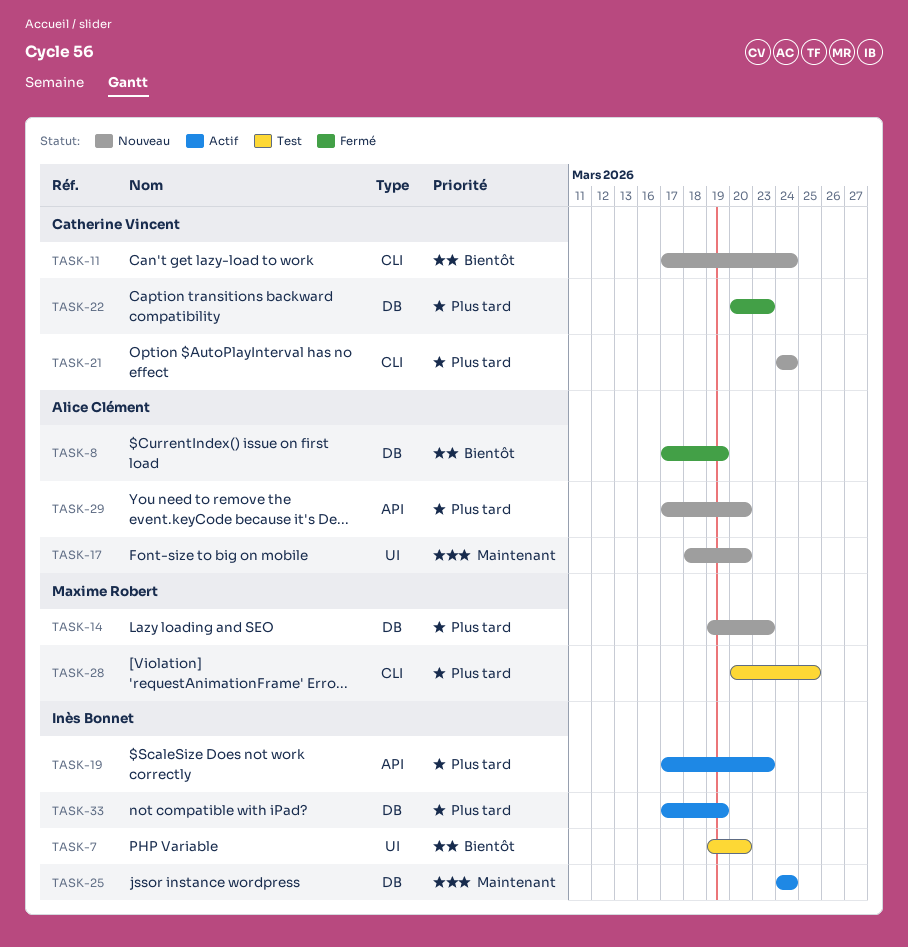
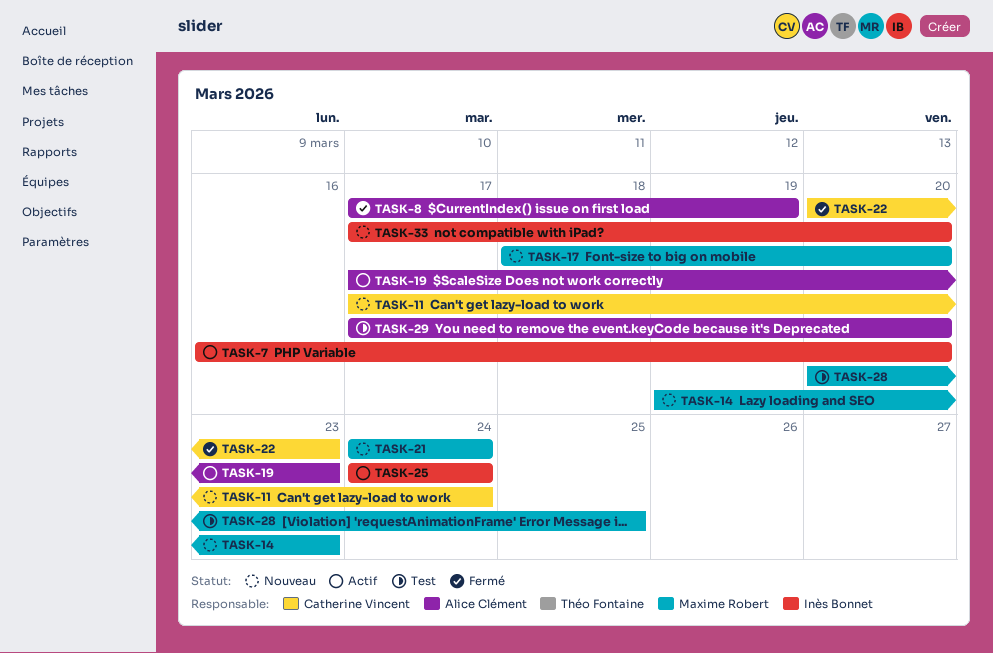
TASK-7, status: Test -> Actif
TASK-7, start: Mar 19 -> Mar 16
TASK-17, owner: Alice Clément -> Maxime Robert
TASK-19, owner: Inès Bonnet -> Alice Clément
TASK-21, owner: Catherine Vincent -> Maxime Robert
TASK-29, status: Nouveau -> Test
TASK-33, status: Actif -> Nouveau
TASK-33, due: Mar 19 -> Mar 20

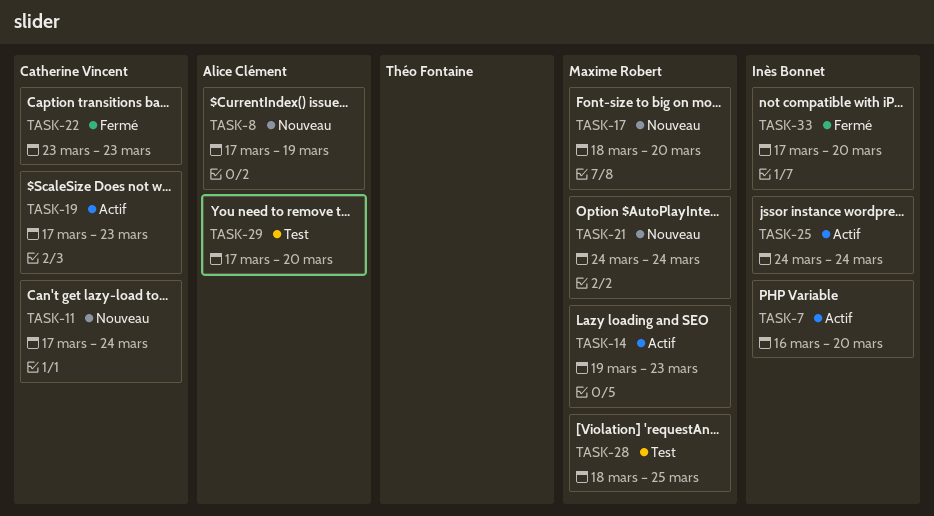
TASK-8, status: Fermé -> Nouveau
TASK-14, status: Nouveau -> Actif
TASK-19, owner: Alice Clément -> Catherine Vincent
TASK-22, start: Mar 20 -> Mar 23
TASK-28, start: Mar 20 -> Mar 18
TASK-33, status: Nouveau -> Fermé

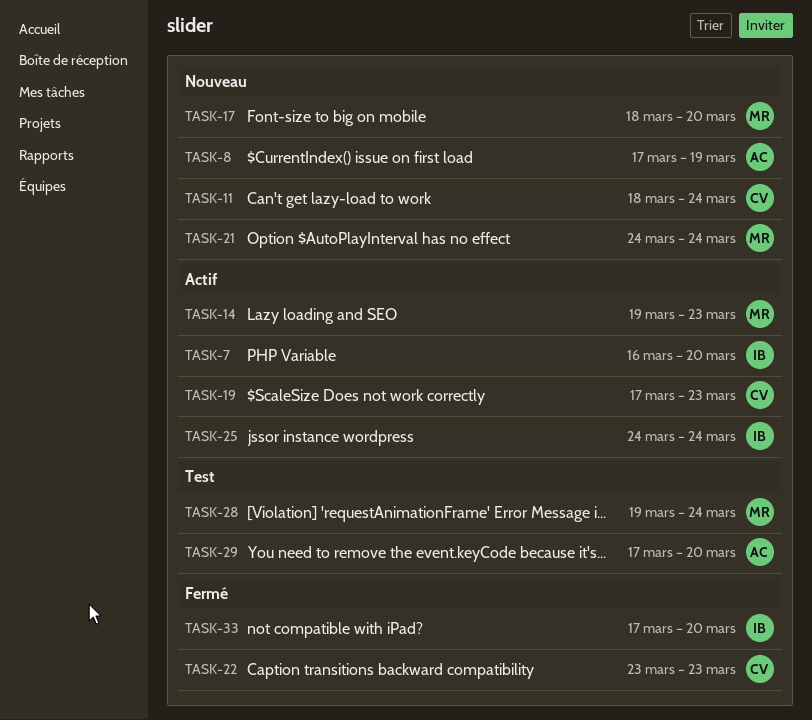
TASK-11, start: Mar 17 -> Mar 18
TASK-28, start: Mar 18 -> Mar 19
TASK-28, due: Mar 25 -> Mar 24

